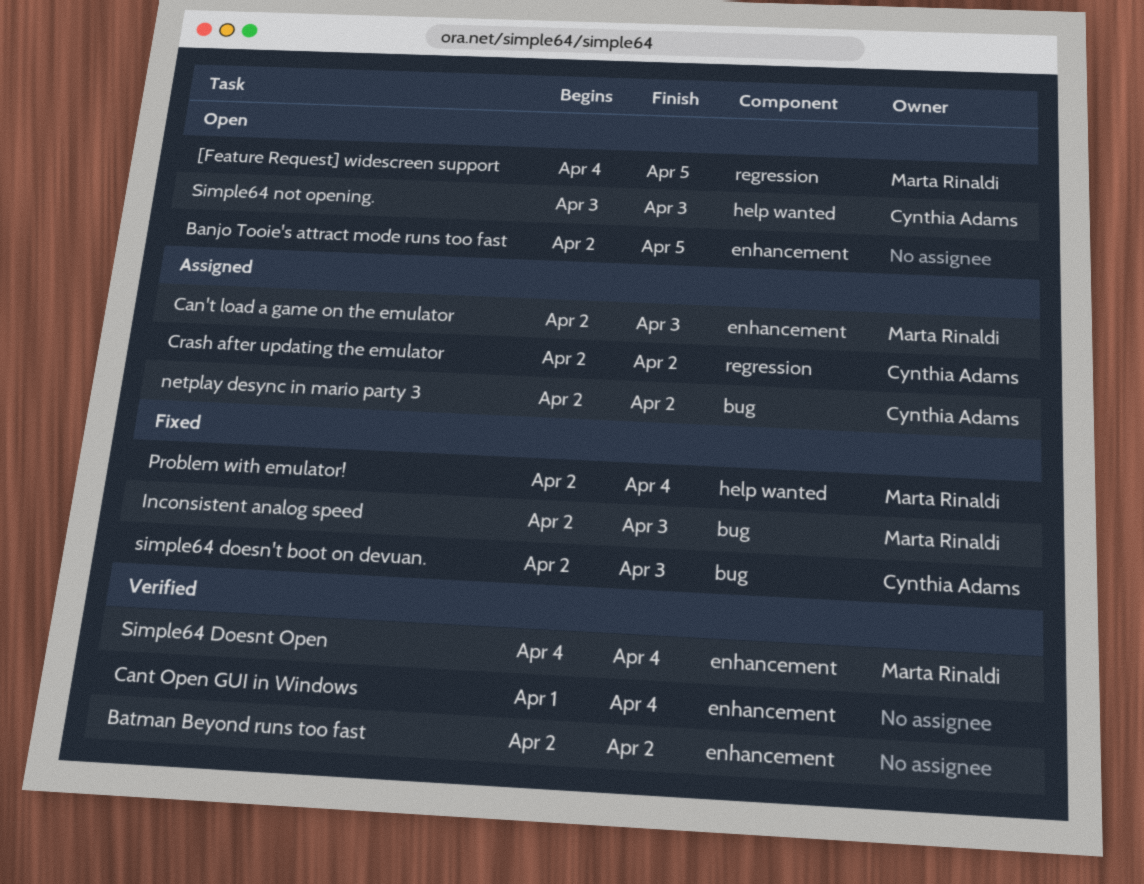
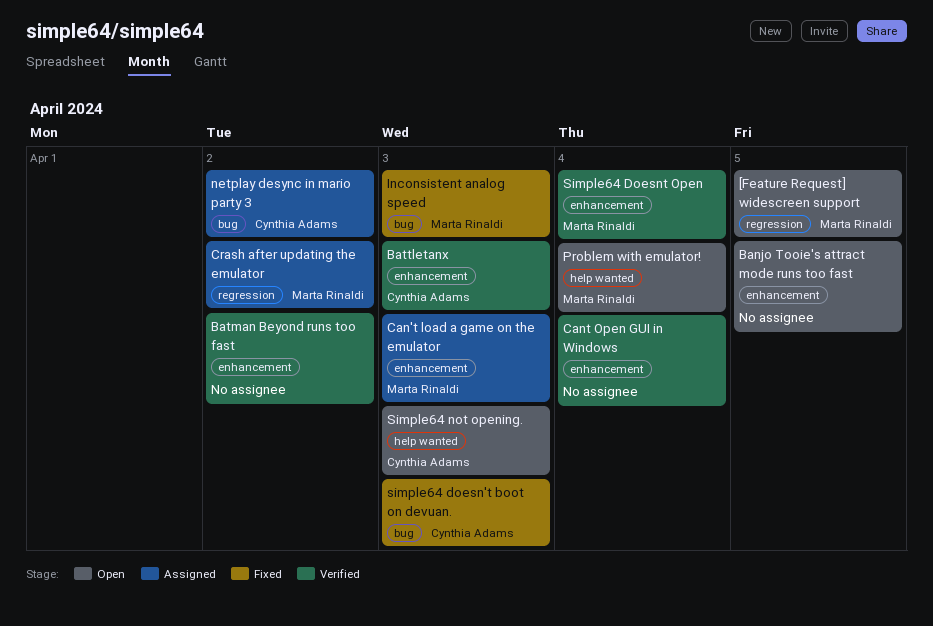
Battletanx: none -> present
Crash after updating the emulator, owner: Cynthia Adams -> Marta Rinaldi
Problem with emulator!, status: Fixed -> Open

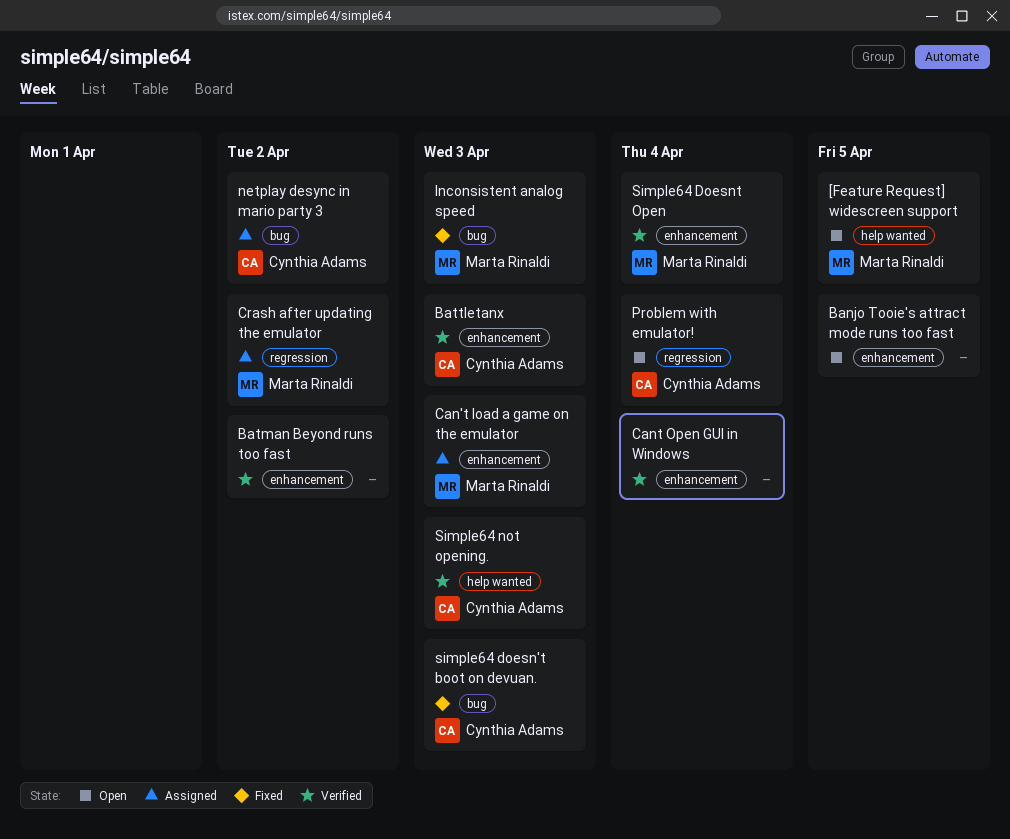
[Feature Request] widescreen support, label: regression -> help wanted
Problem with emulator!, owner: Marta Rinaldi -> Cynthia Adams
Problem with emulator!, label: help wanted -> regression
Simple64 not opening., status: Open -> Verified

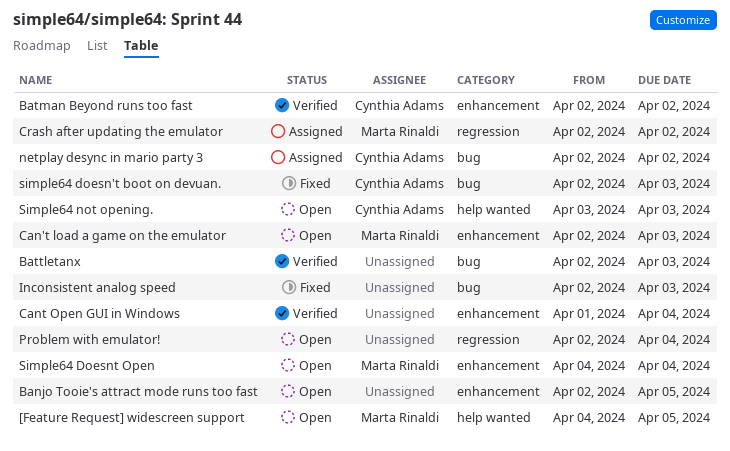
Batman Beyond runs too fast, owner: none -> Cynthia Adams
Battletanx, owner: Cynthia Adams -> none
Battletanx, label: enhancement -> bug
Can't load a game on the emulator, status: Assigned -> Open
Inconsistent analog speed, owner: Marta Rinaldi -> none
Problem with emulator!, owner: Cynthia Adams -> none
Simple64 Doesnt Open, status: Verified -> Open
Simple64 not opening., status: Verified -> Open

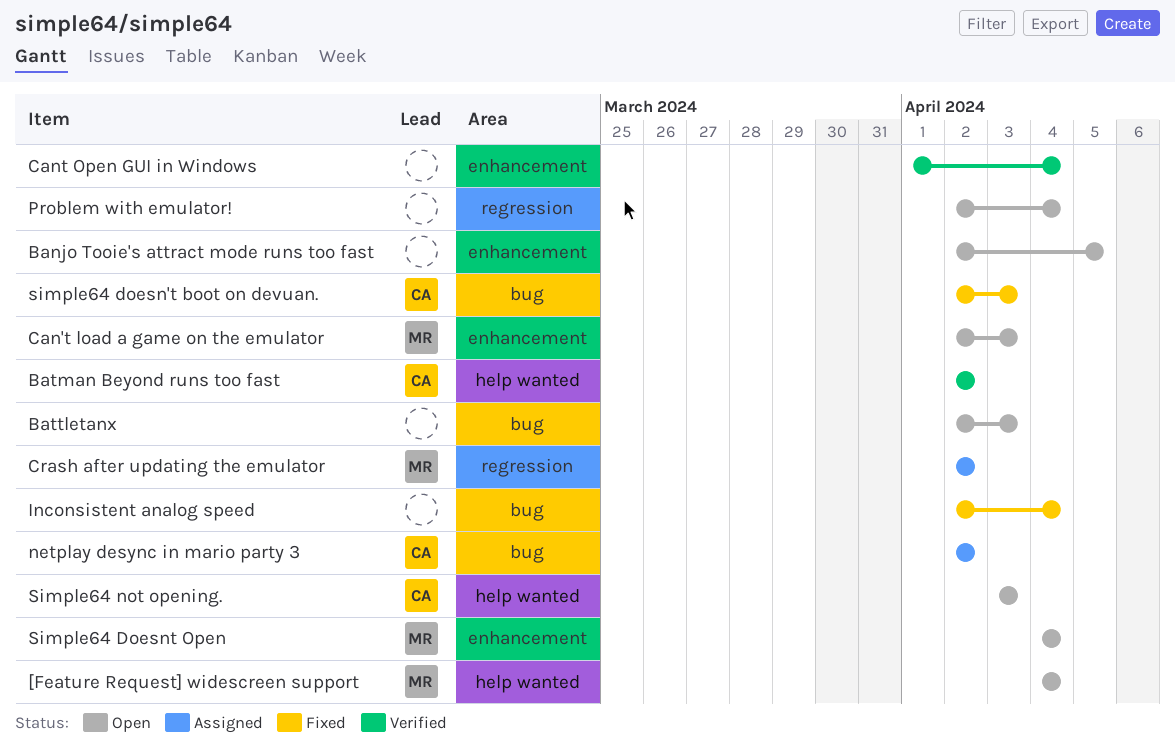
[Feature Request] widescreen support, due: Apr 5 -> Apr 4
Batman Beyond runs too fast, label: enhancement -> help wanted
Battletanx, status: Verified -> Open
Inconsistent analog speed, due: Apr 3 -> Apr 4

